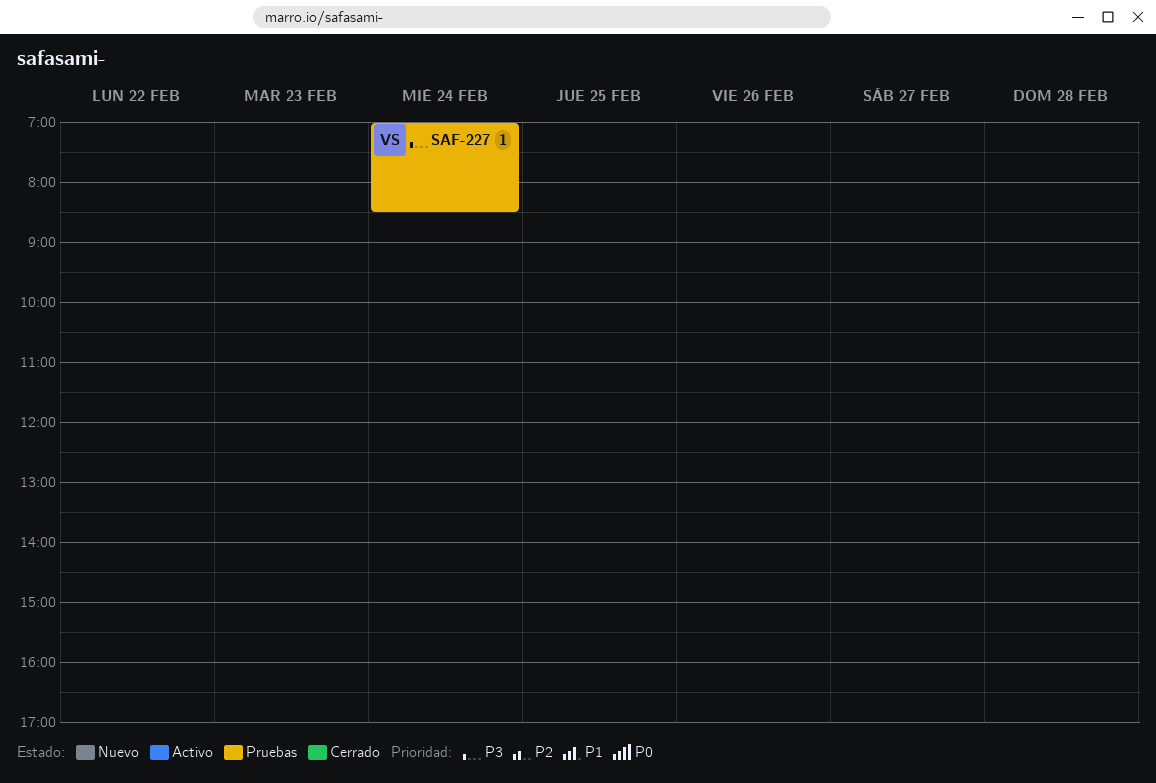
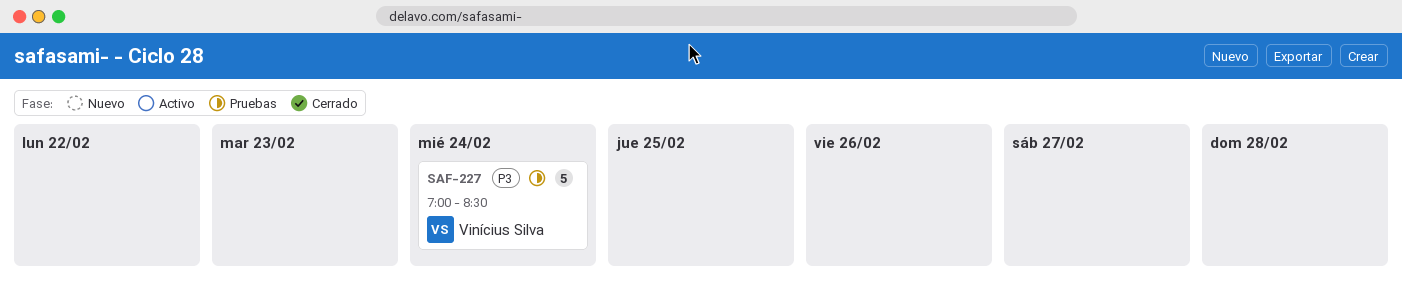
SAF-227, estimate: 1 -> 5

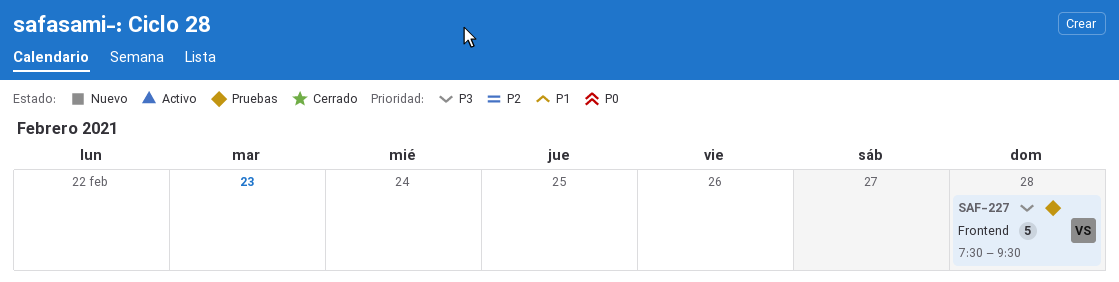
SAF-227, day: Feb 24 -> Feb 28
SAF-227, begins: 07:00 -> 07:30
SAF-227, ends: 08:30 -> 09:30

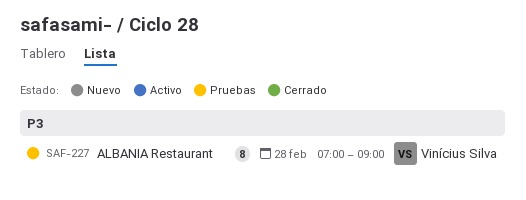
SAF-227, estimate: 5 -> 8
SAF-227, begins: 07:30 -> 07:00
SAF-227, ends: 09:30 -> 09:00

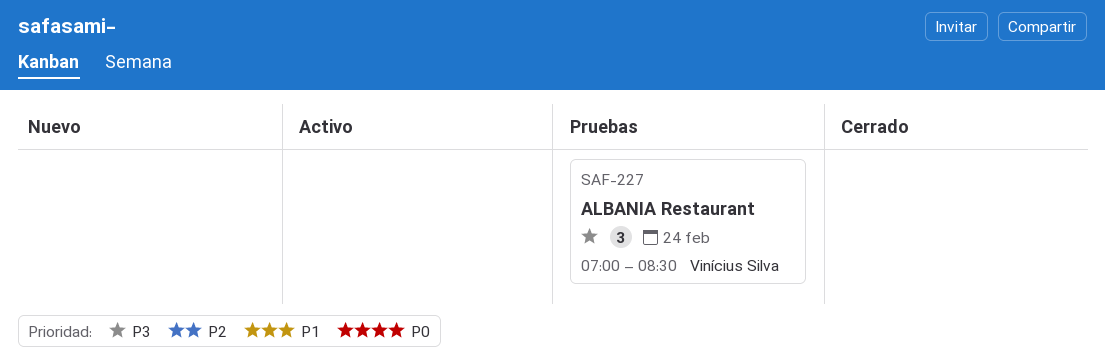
SAF-227, estimate: 8 -> 3
SAF-227, day: Feb 28 -> Feb 24
SAF-227, ends: 09:00 -> 08:30

